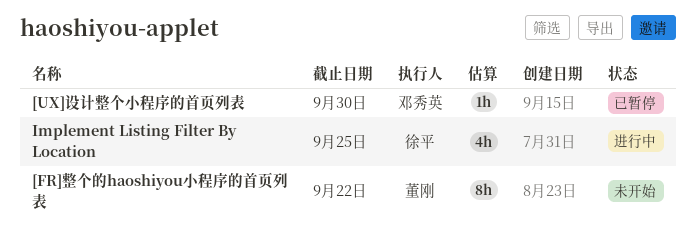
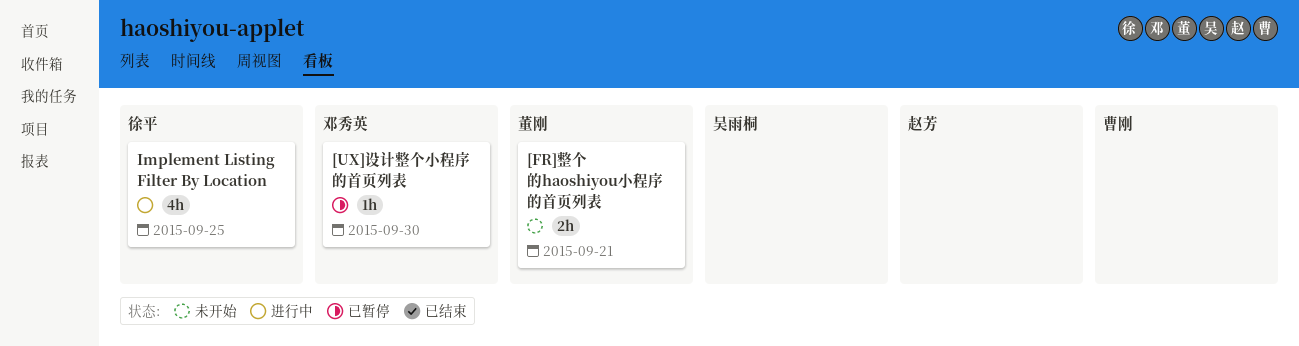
[FR]整个的haoshiyou小程序的首页列表, estimate: 8h -> 2h
[FR]整个的haoshiyou小程序的首页列表, due: Sep 22 -> Sep 21

